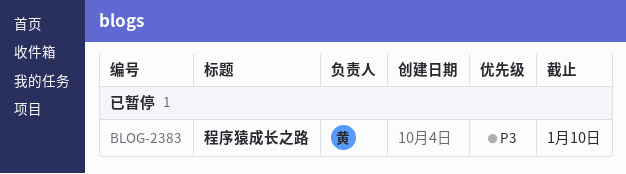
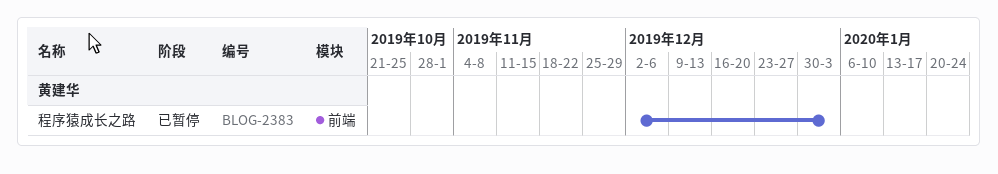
BLOG-2383, due: Jan 10 -> Jan 3

